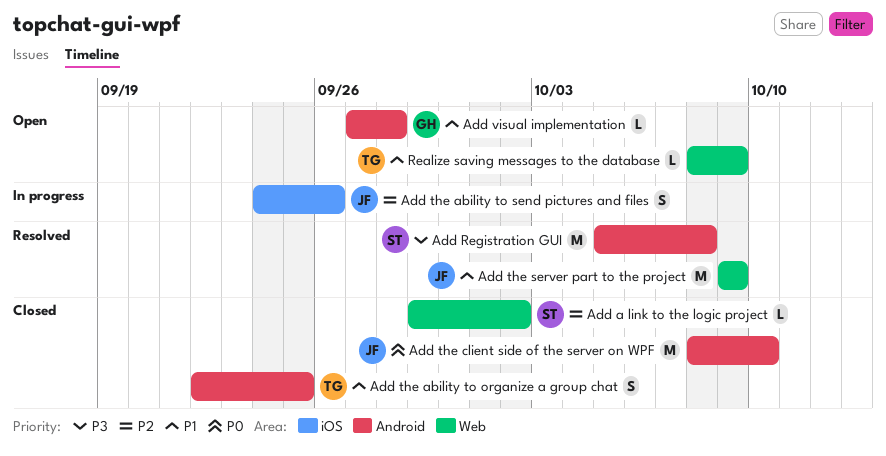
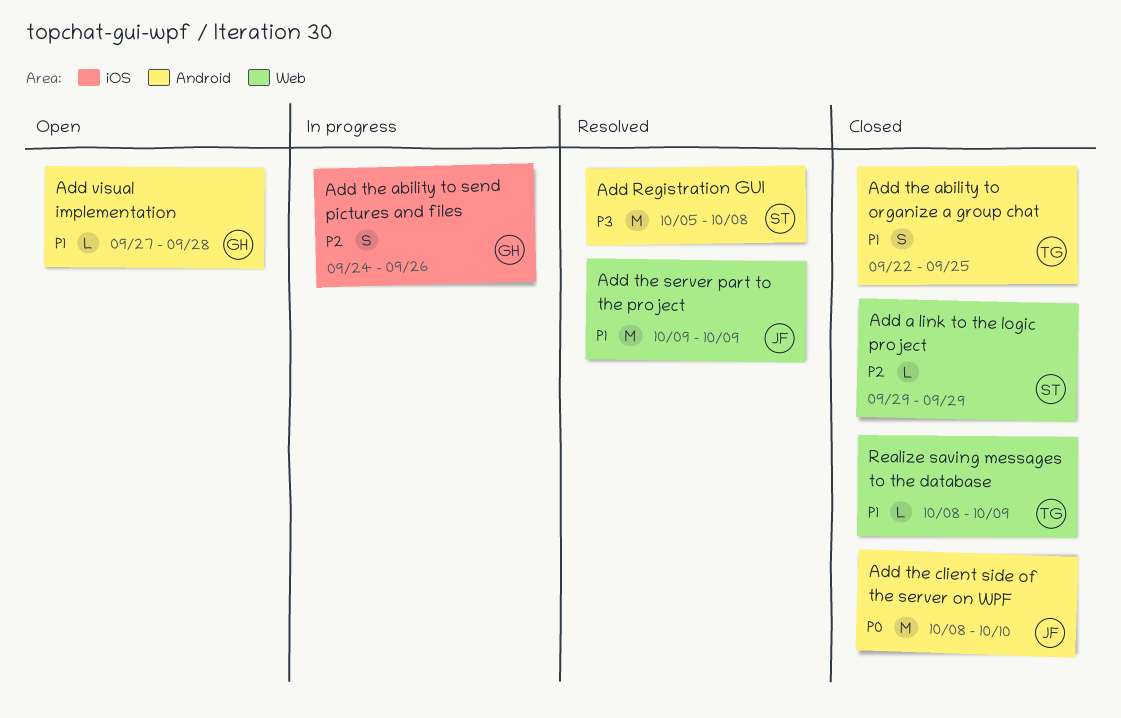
Add a link to the logic project, due: Oct 2 -> Sep 29
Add the ability to send pictures and files, owner: JF -> GH
Realize saving messages to the database, status: Open -> Closed

